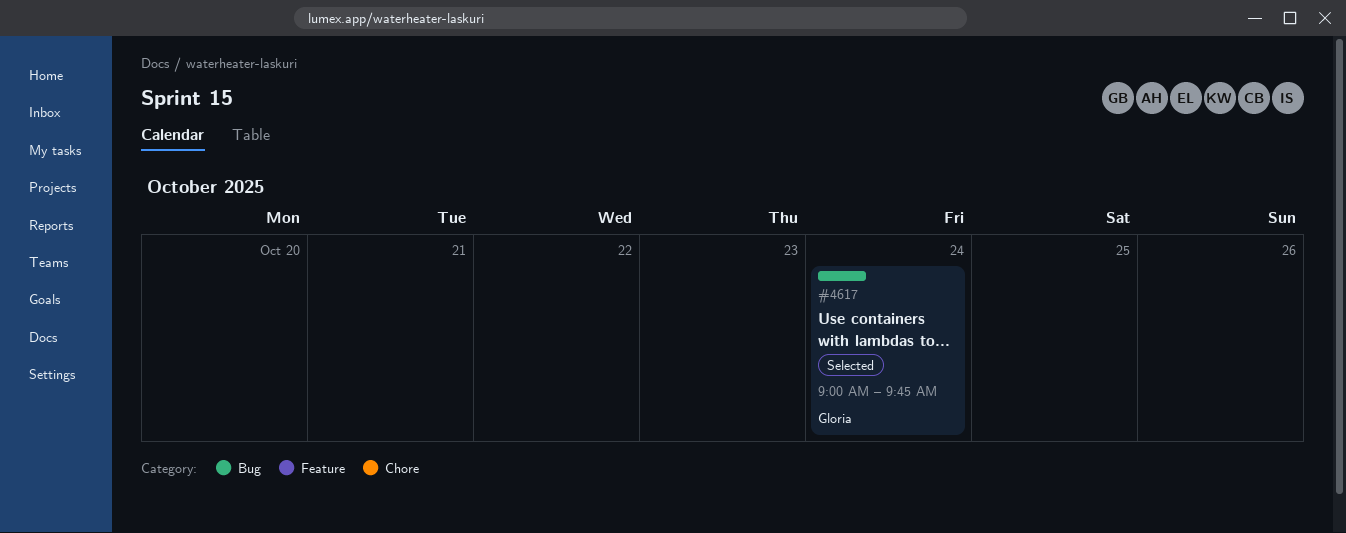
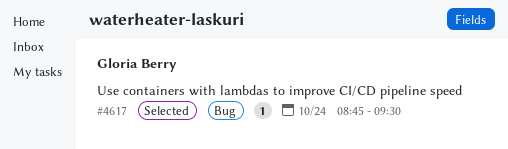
#4617, begins: 09:00 -> 08:45
#4617, ends: 09:45 -> 09:30

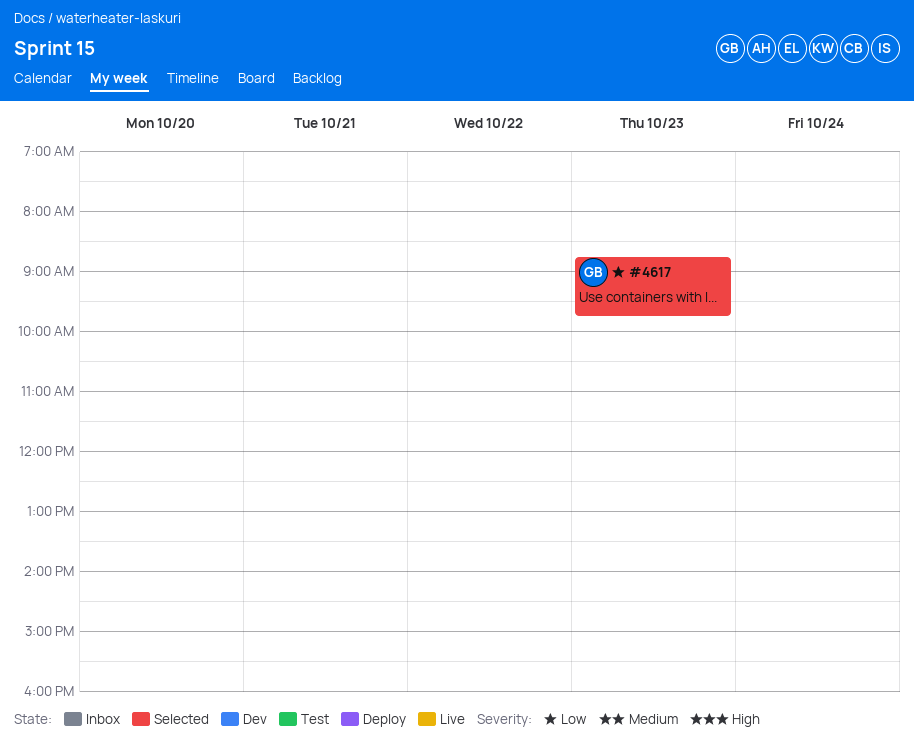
#4617, day: Oct 24 -> Oct 23
#4617, ends: 09:30 -> 09:45

